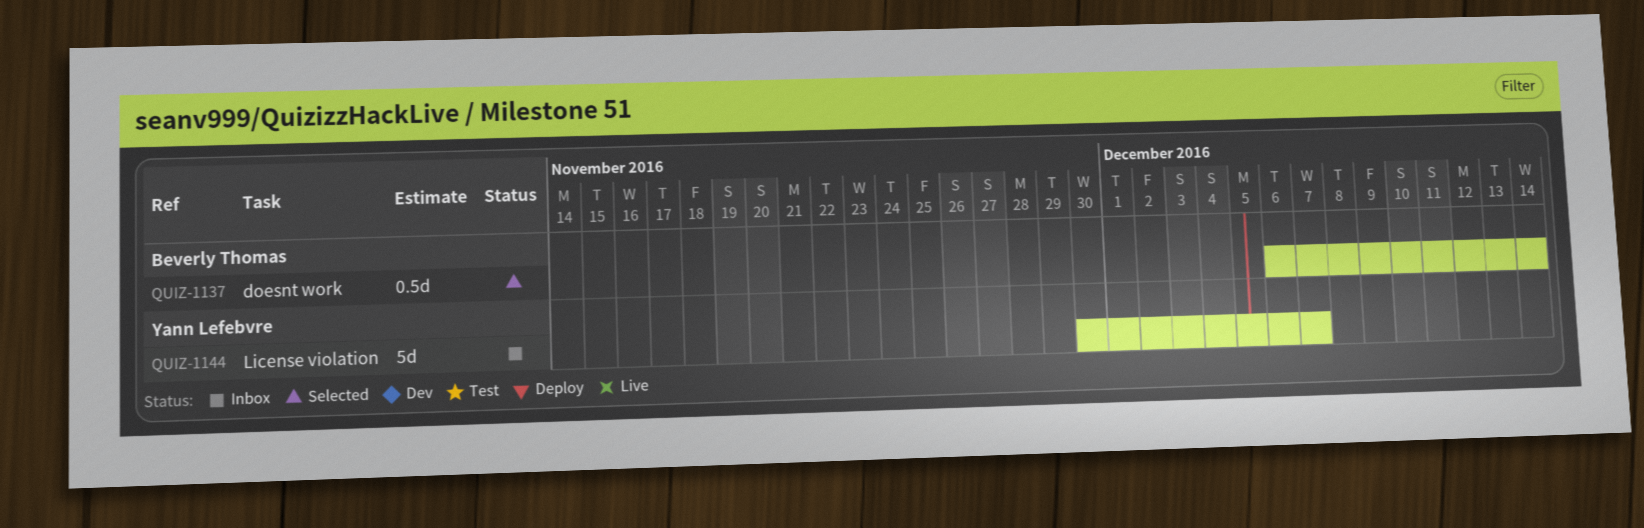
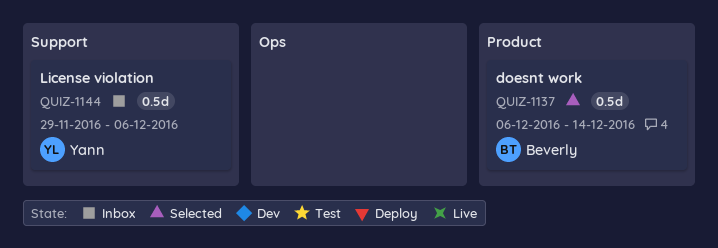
QUIZ-1144, estimate: 5d -> 0.5d
QUIZ-1144, start: Nov 30 -> Nov 29
QUIZ-1144, due: Dec 7 -> Dec 6

